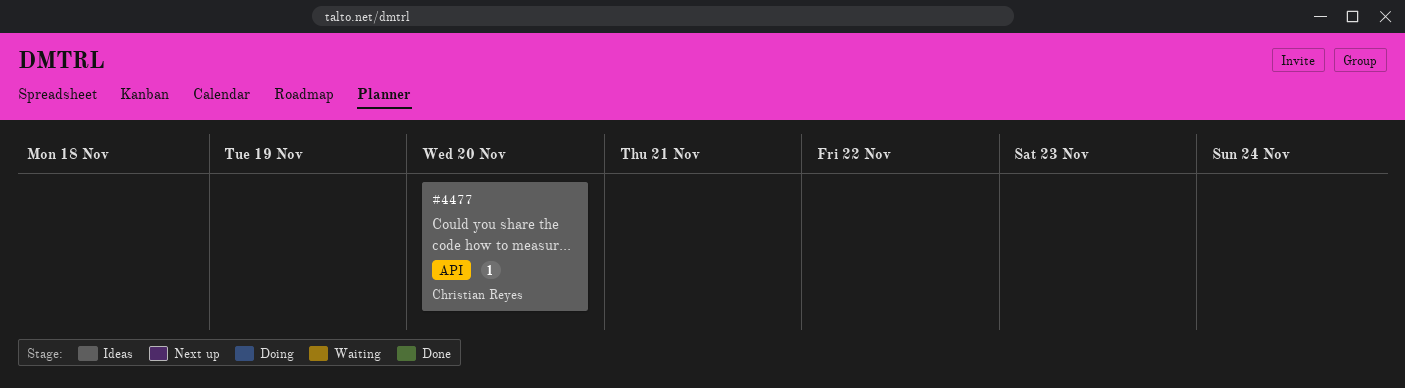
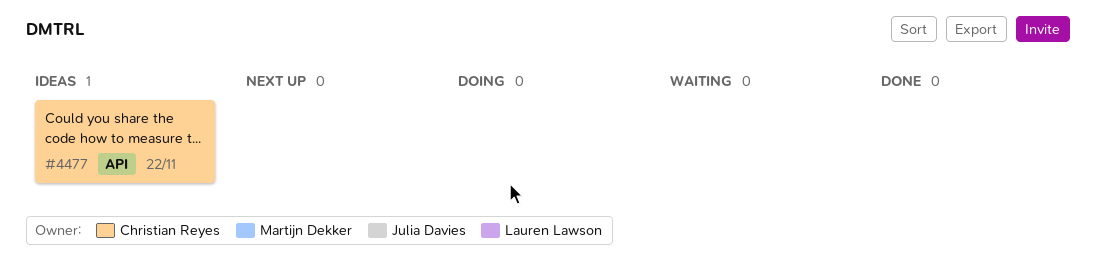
#4477, due: Nov 20 -> Nov 22

